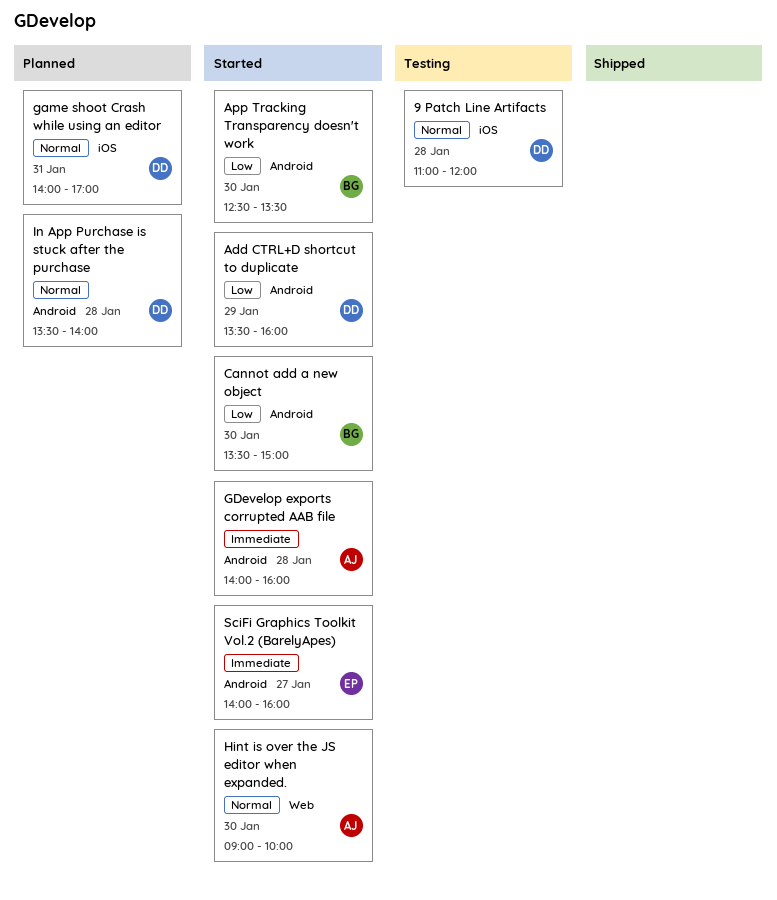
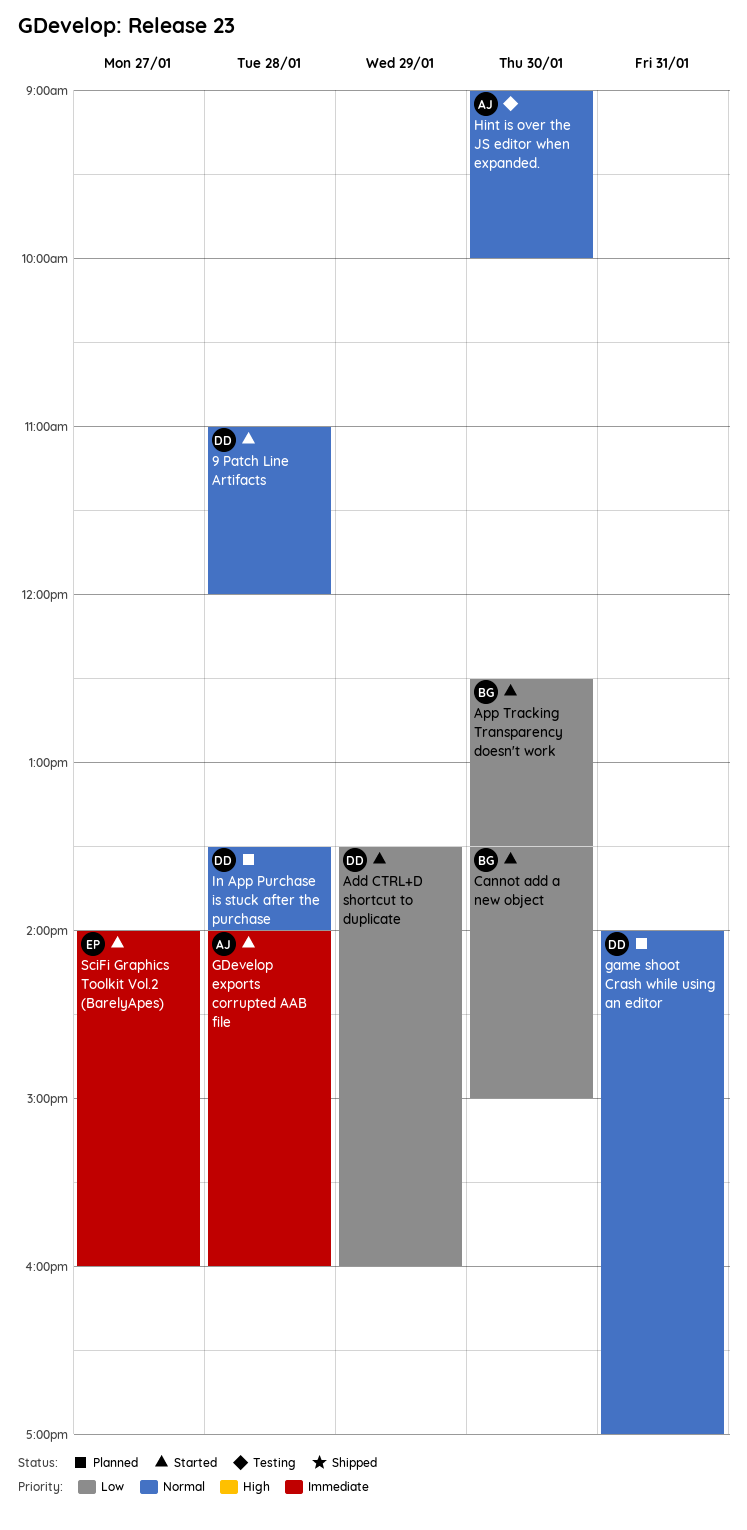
9 Patch Line Artifacts, status: Testing -> Started
Hint is over the JS editor when expanded., status: Started -> Testing

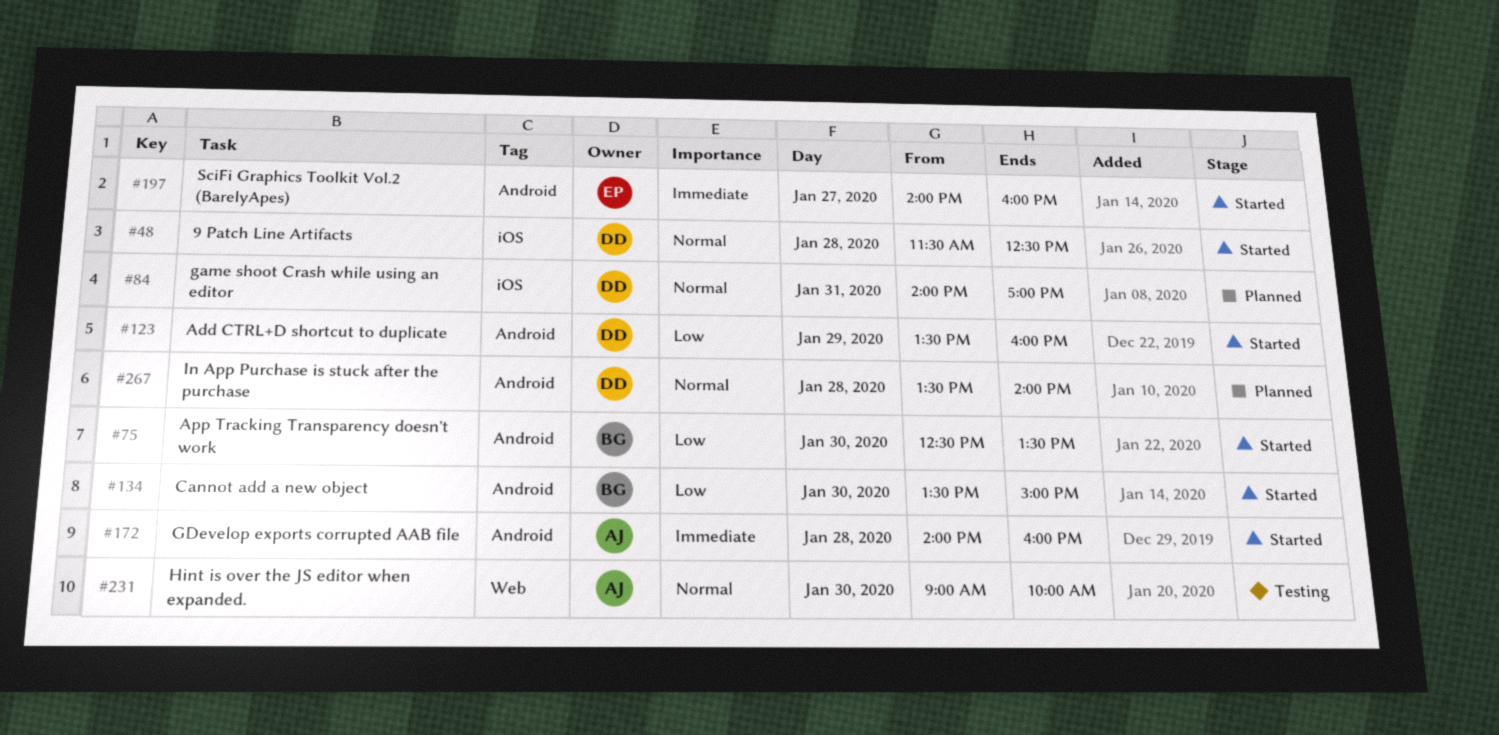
9 Patch Line Artifacts, begins: 11:00 -> 11:30
9 Patch Line Artifacts, ends: 12:00 -> 12:30

